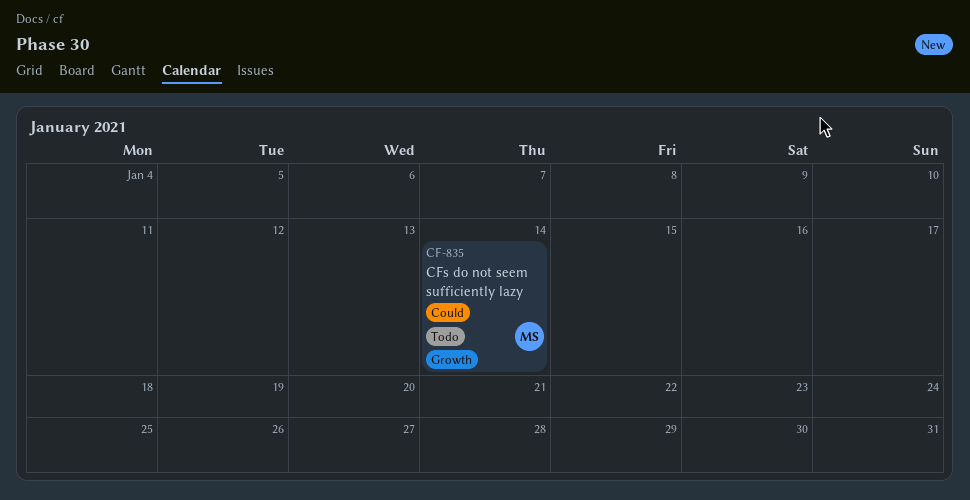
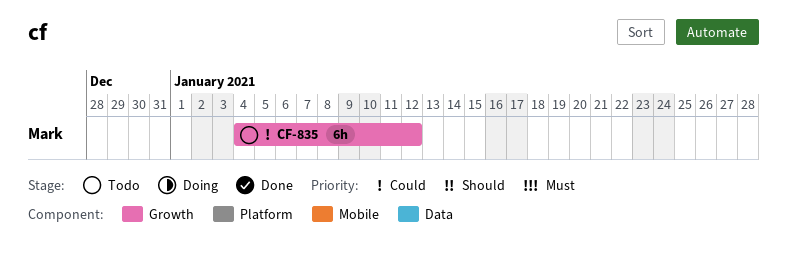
CF-835, due: Jan 14 -> Jan 12

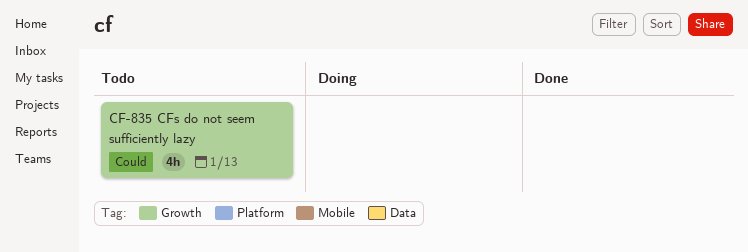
CF-835, estimate: 6h -> 4h
CF-835, due: Jan 12 -> Jan 13

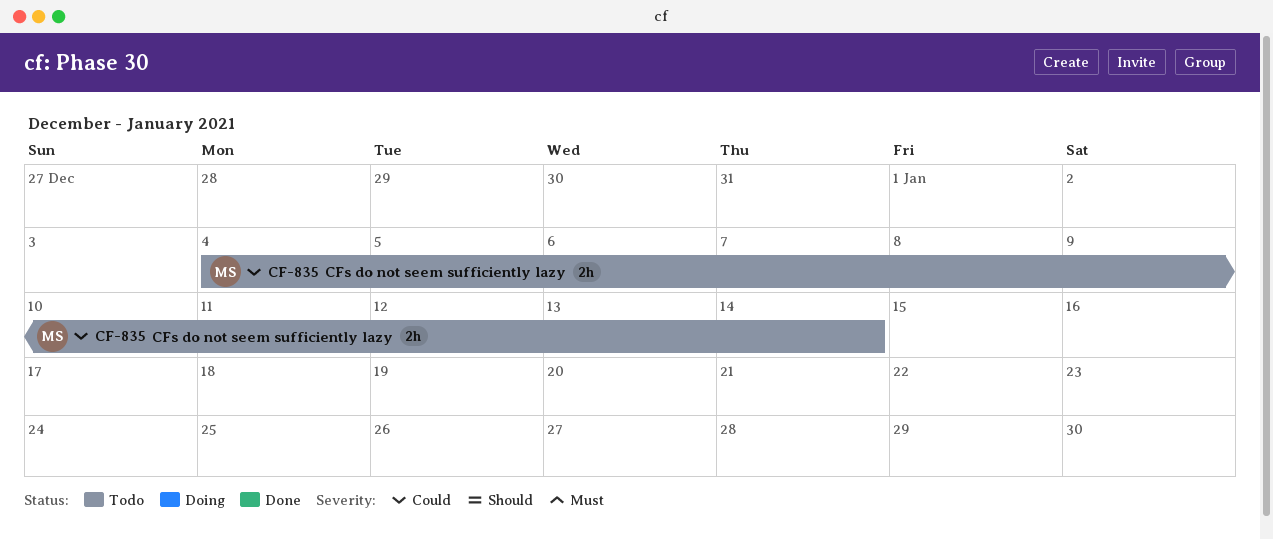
CF-835, estimate: 4h -> 2h
CF-835, due: Jan 13 -> Jan 14

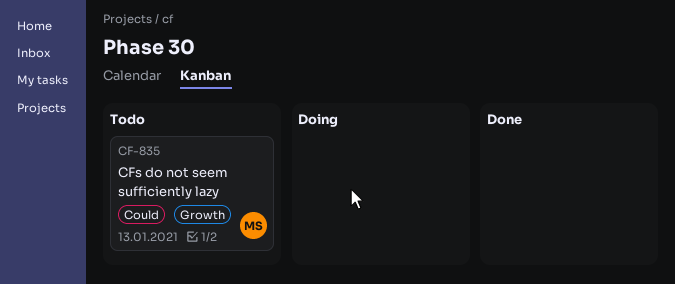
CF-835, due: Jan 14 -> Jan 13

